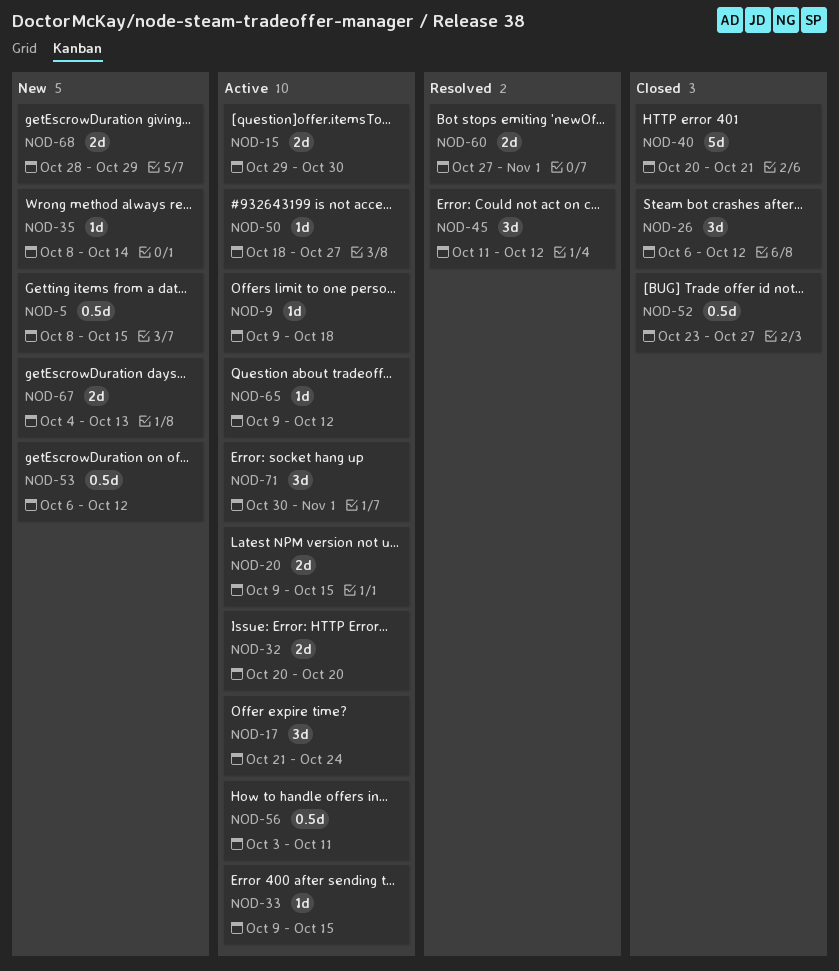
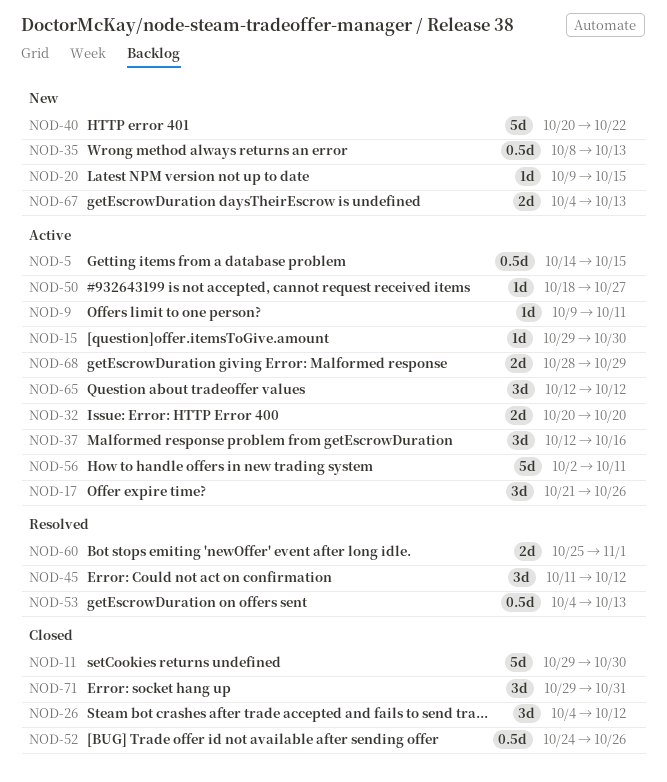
NOD-5, status: New -> Active
NOD-5, start: Oct 8 -> Oct 14
NOD-9, due: Oct 18 -> Oct 11
NOD-11: none -> present
NOD-15, estimate: 2d -> 1d
NOD-17, due: Oct 24 -> Oct 26
NOD-20, status: Active -> New
NOD-20, estimate: 2d -> 1d
NOD-26, start: Oct 6 -> Oct 4
NOD-33: present -> none
NOD-35, estimate: 1d -> 0.5d
NOD-35, due: Oct 14 -> Oct 13
NOD-37: none -> present
NOD-40, status: Closed -> New
NOD-40, due: Oct 21 -> Oct 22
NOD-52, start: Oct 23 -> Oct 24
NOD-52, due: Oct 27 -> Oct 26
NOD-53, status: New -> Resolved
NOD-53, start: Oct 6 -> Oct 4
NOD-53, due: Oct 12 -> Oct 13
NOD-56, estimate: 0.5d -> 5d
NOD-56, start: Oct 3 -> Oct 2
NOD-60, start: Oct 27 -> Oct 25
NOD-65, estimate: 1d -> 3d
NOD-65, start: Oct 9 -> Oct 12
NOD-68, status: New -> Active
NOD-71, status: Active -> Closed
NOD-71, start: Oct 30 -> Oct 29
NOD-71, due: Nov 1 -> Oct 31

